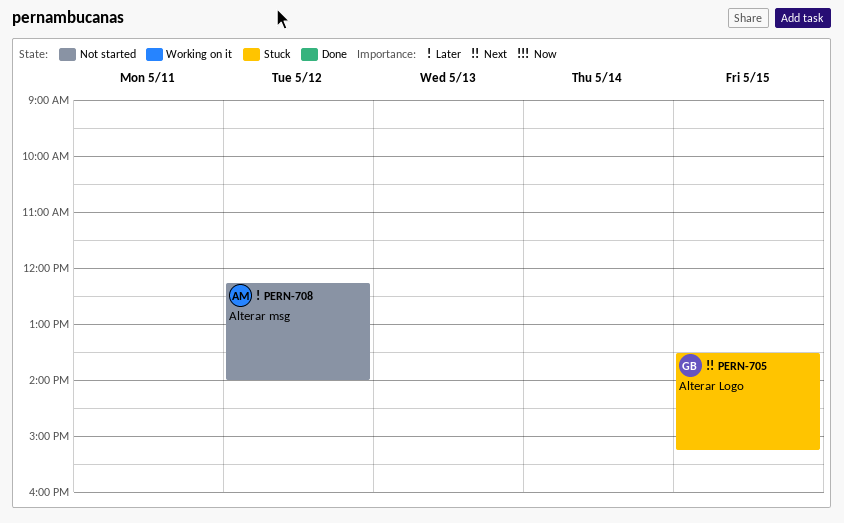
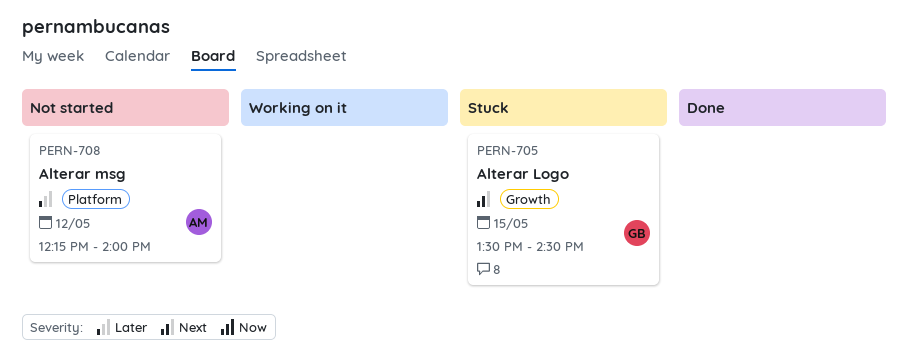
PERN-705, ends: 15:15 -> 14:30

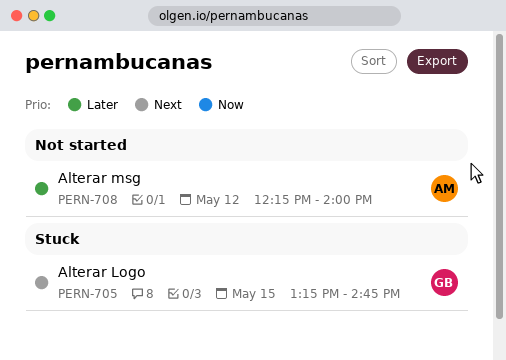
PERN-705, begins: 13:30 -> 13:15
PERN-705, ends: 14:30 -> 14:45

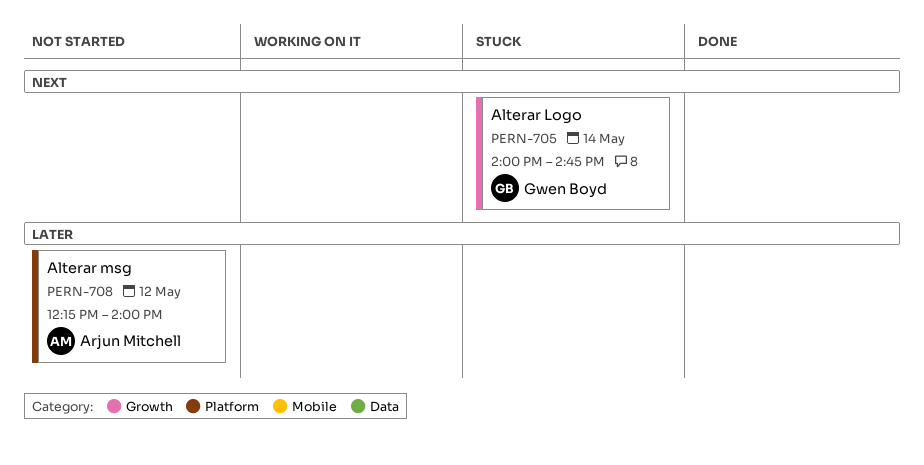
PERN-705, day: May 15 -> May 14
PERN-705, begins: 13:15 -> 14:00

